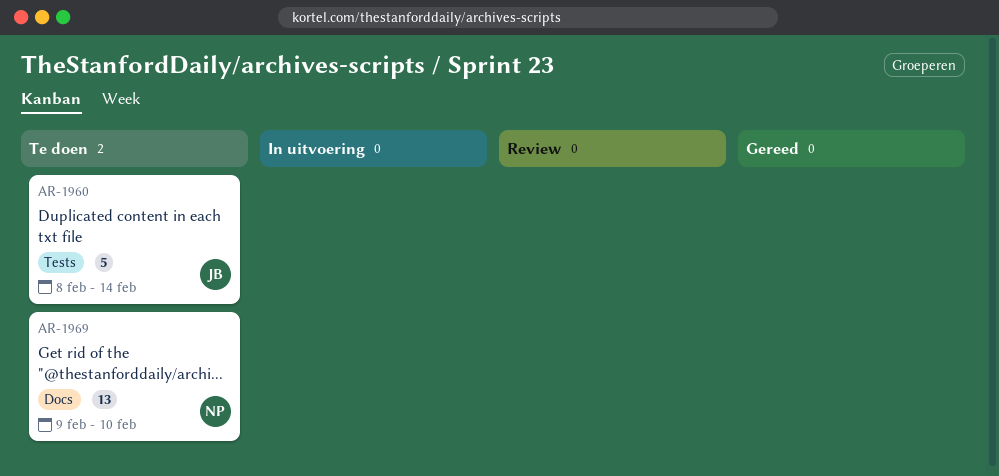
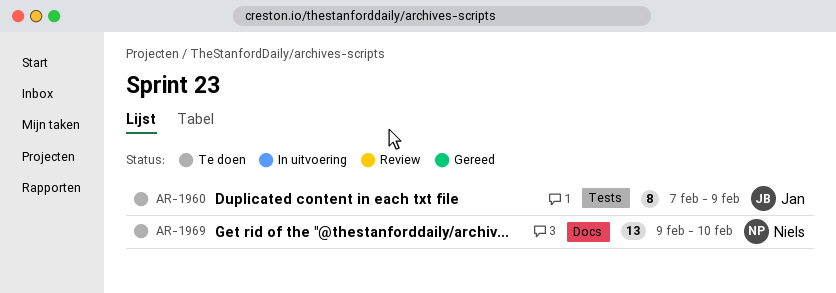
AR-1960, estimate: 5 -> 8
AR-1960, start: Feb 8 -> Feb 7
AR-1960, due: Feb 14 -> Feb 9

